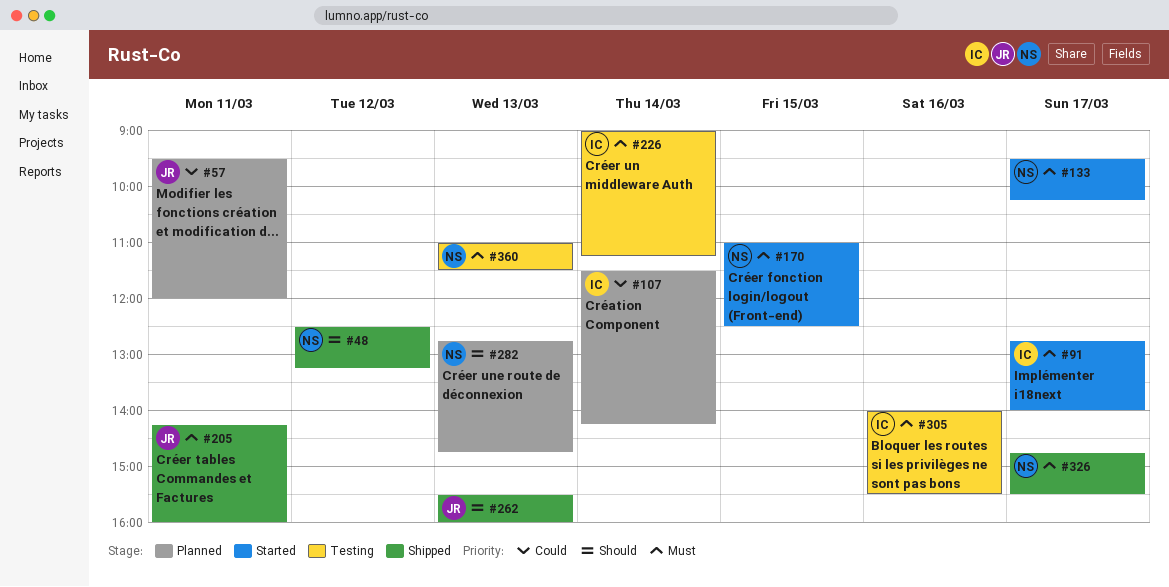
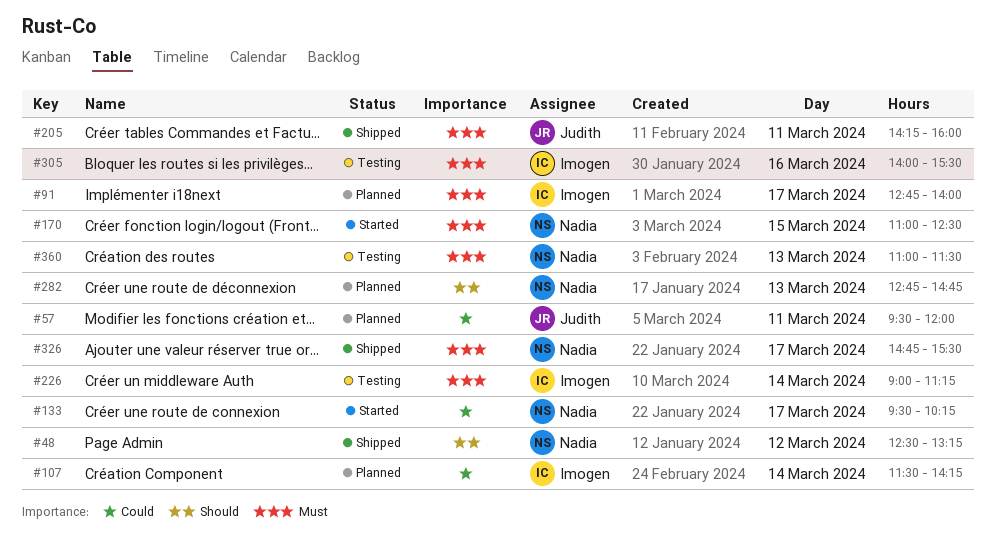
#91, status: Started -> Planned
#133, priority: Must -> Could
#262: present -> none

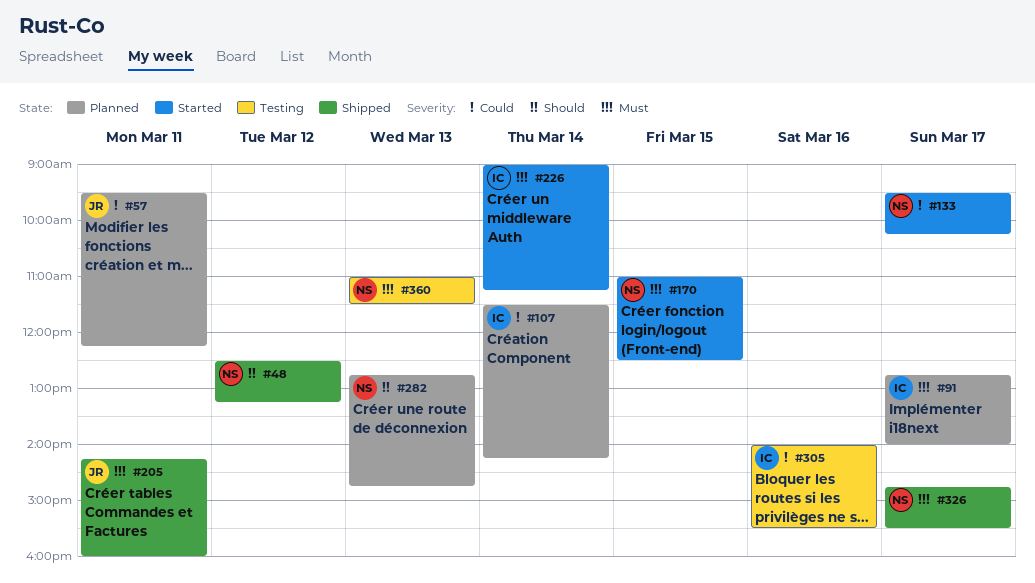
#57, ends: 12:00 -> 12:15
#226, status: Testing -> Started
#305, priority: Must -> Could

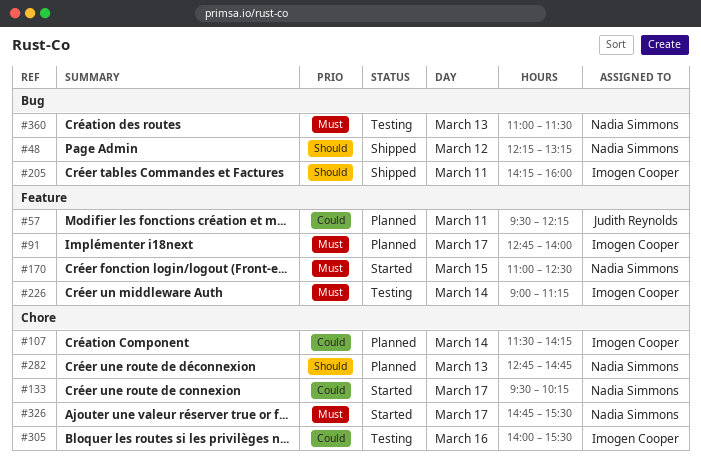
#48, begins: 12:30 -> 12:15
#205, owner: Judith Reynolds -> Imogen Cooper
#205, priority: Must -> Should
#226, status: Started -> Testing
#326, status: Shipped -> Started

